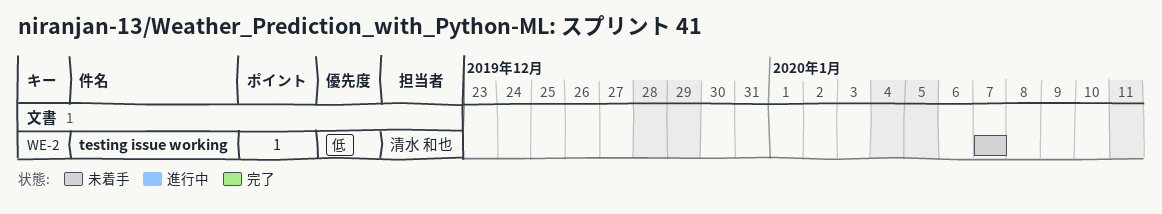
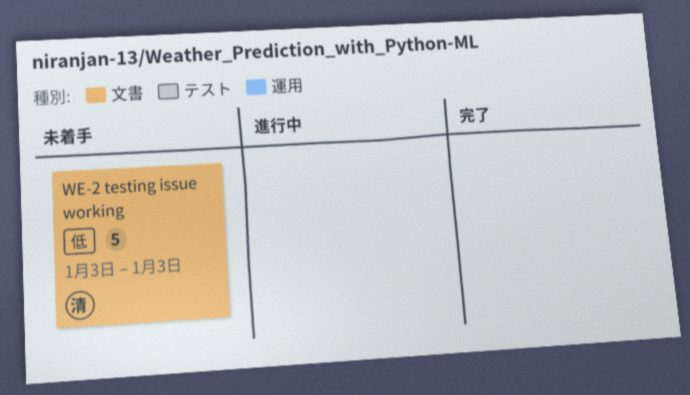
WE-2, estimate: 1 -> 5
WE-2, start: Jan 7 -> Jan 3
WE-2, due: Jan 7 -> Jan 3

